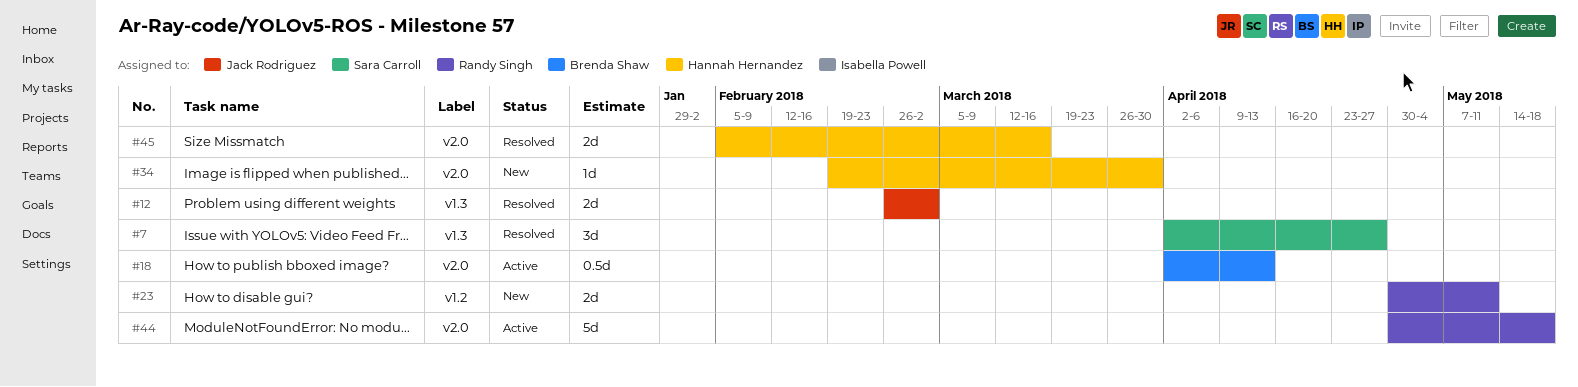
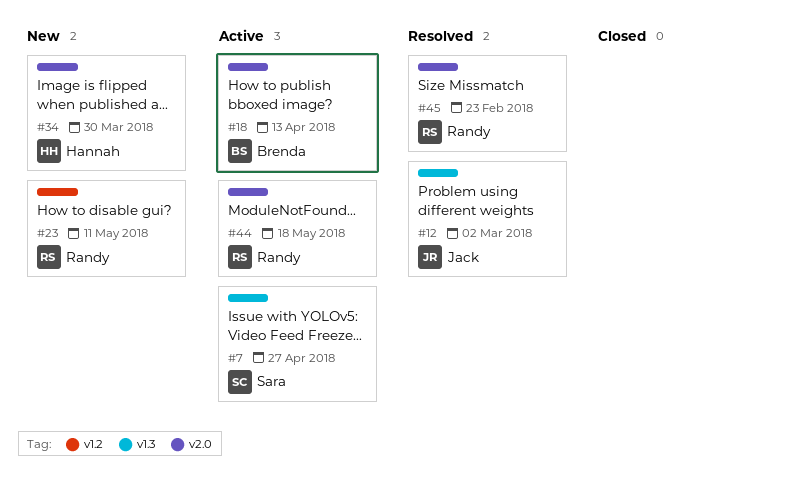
#7, status: Resolved -> Active
#45, owner: Hannah Hernandez -> Randy Singh
#45, due: Mar 16 -> Feb 23

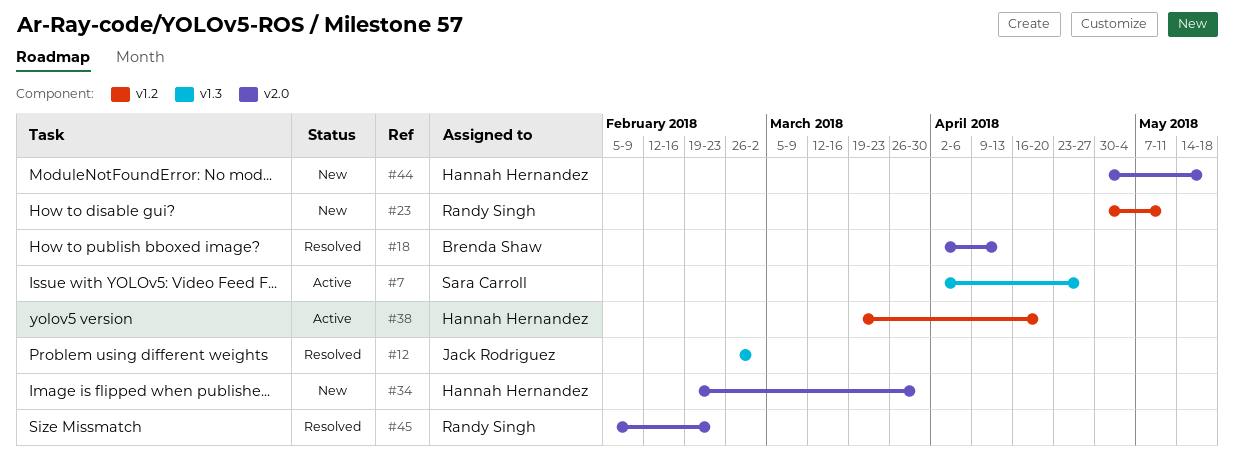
#18, status: Active -> Resolved
#38: none -> present
#44, status: Active -> New
#44, owner: Randy Singh -> Hannah Hernandez

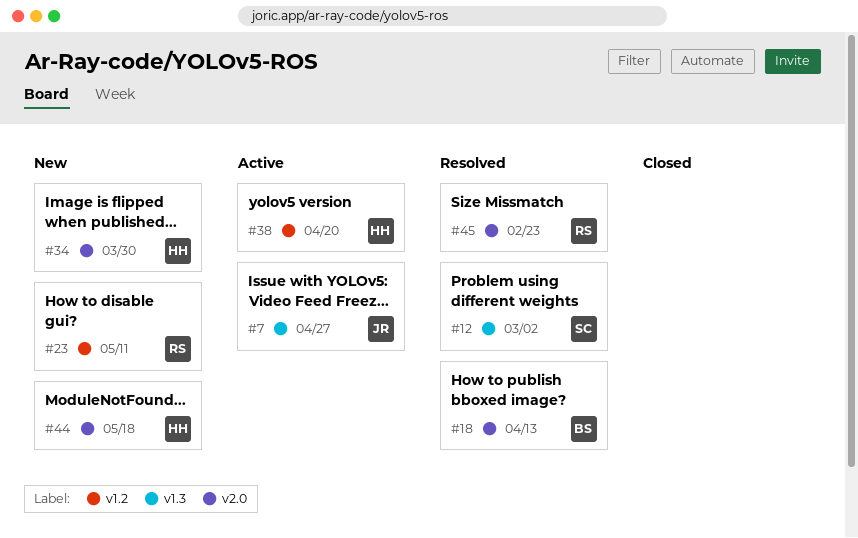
#7, owner: Sara Carroll -> Jack Rodriguez
#12, owner: Jack Rodriguez -> Sara Carroll

